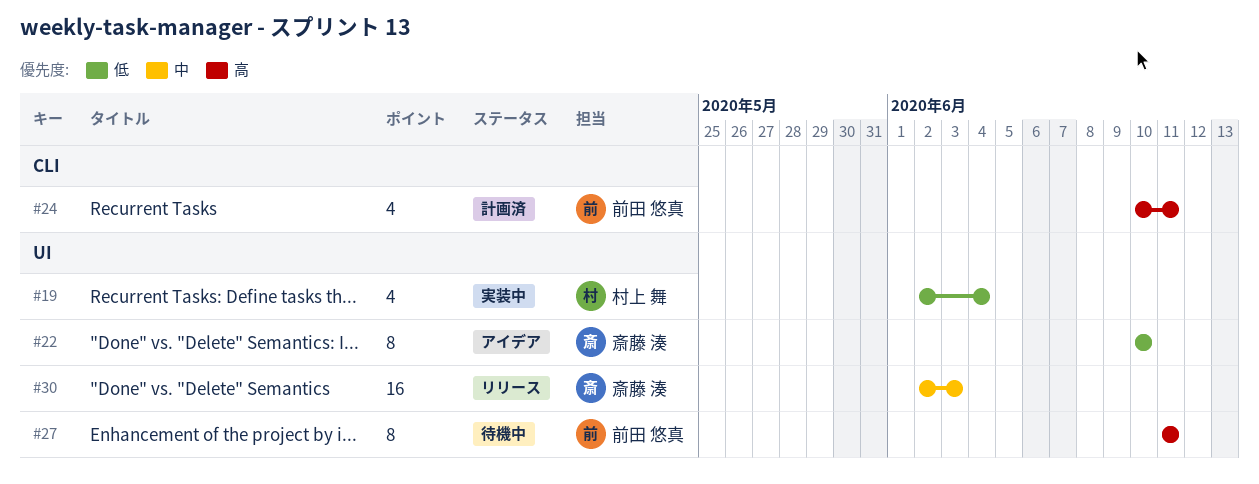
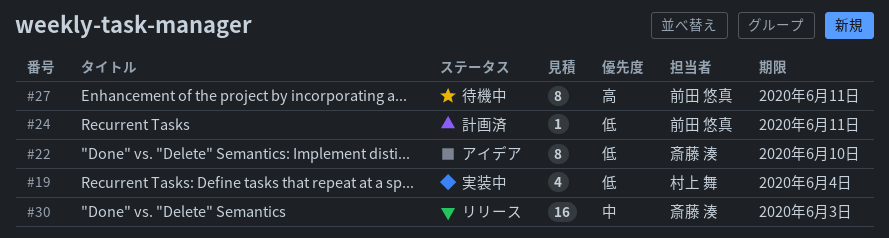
#24, priority: 高 -> 低
#24, estimate: 4 -> 1

